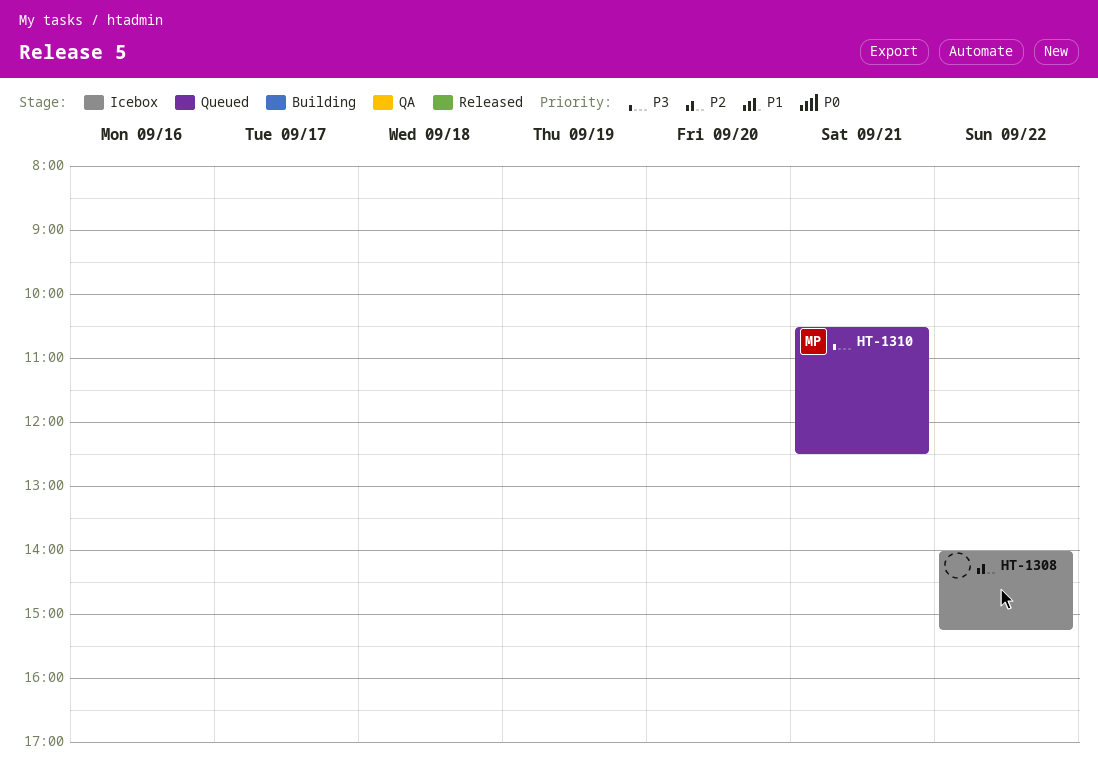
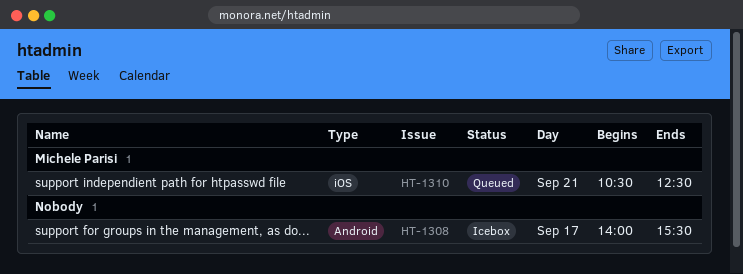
HT-1308, day: Sep 22 -> Sep 17
HT-1308, ends: 15:15 -> 15:30

